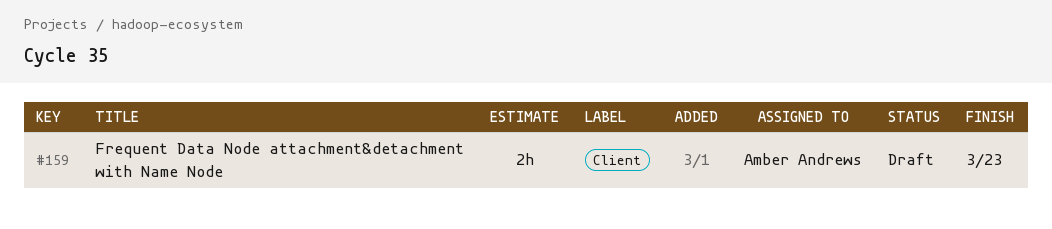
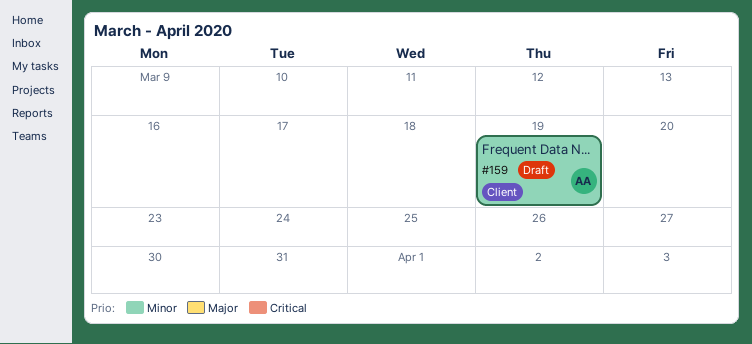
#159, due: Mar 23 -> Mar 19

